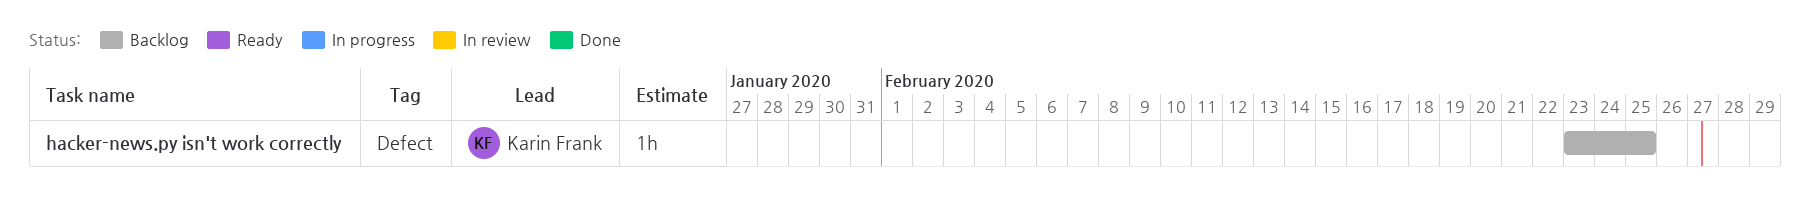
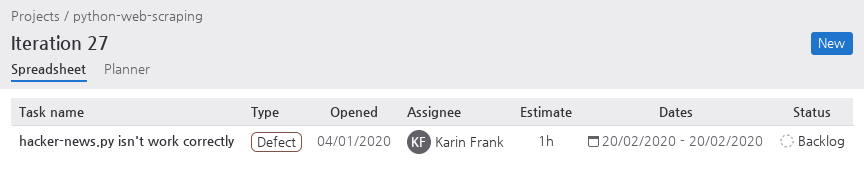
hacker-news.py isn't work correctly, start: Feb 23 -> Feb 20
hacker-news.py isn't work correctly, due: Feb 25 -> Feb 20

